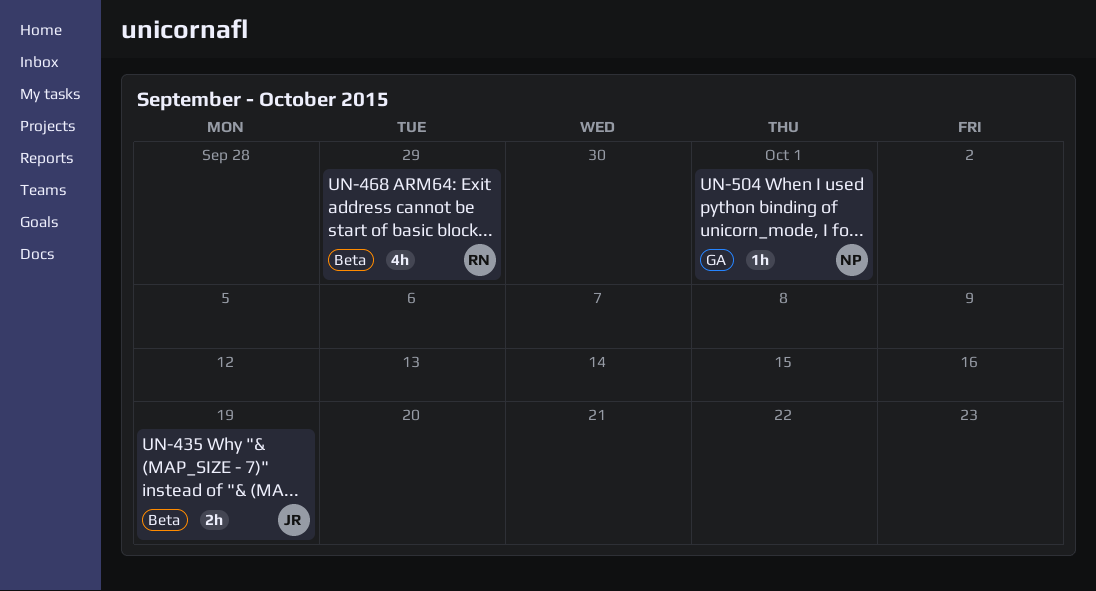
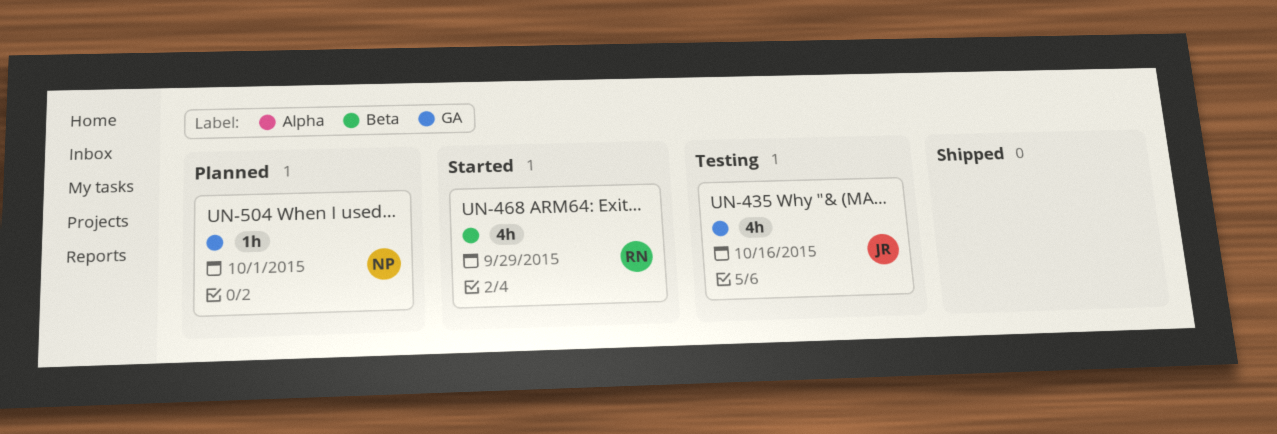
UN-435, label: Beta -> GA
UN-435, estimate: 2h -> 4h
UN-435, due: Oct 19 -> Oct 16

